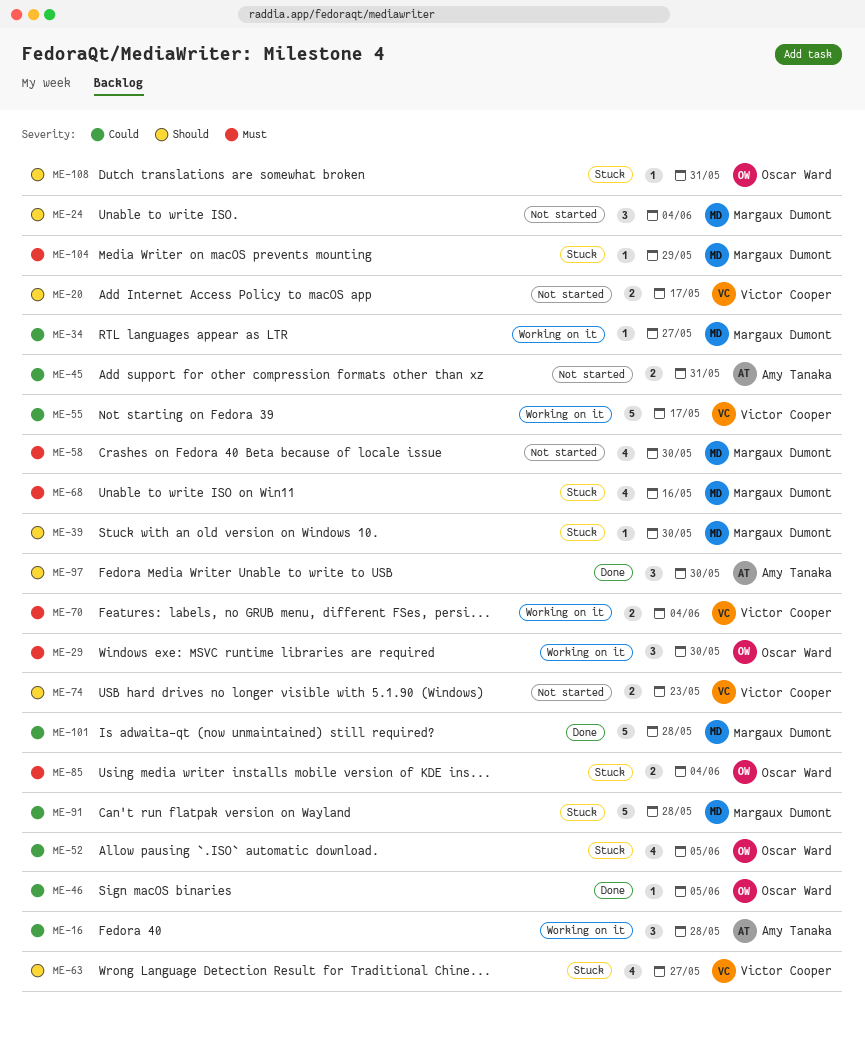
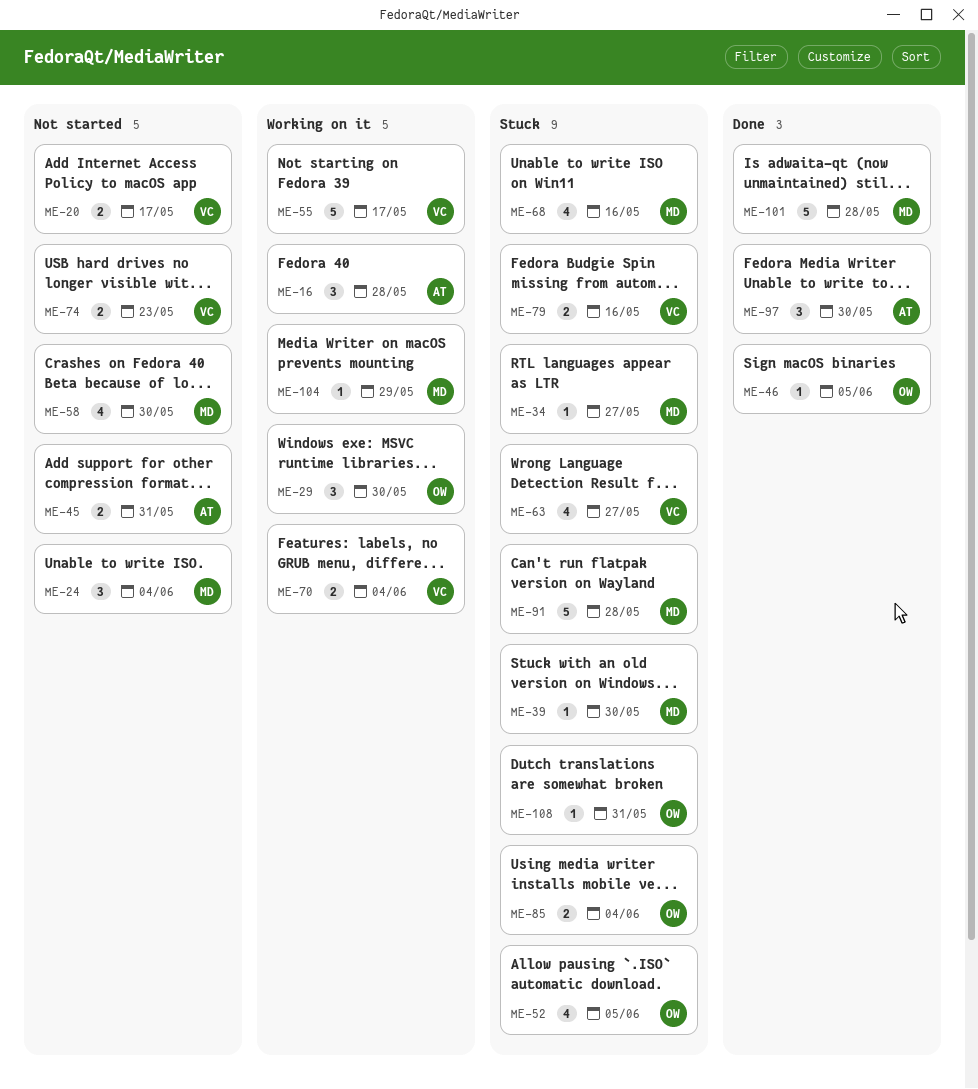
ME-34, status: Working on it -> Stuck
ME-79: none -> present
ME-104, status: Stuck -> Working on it

